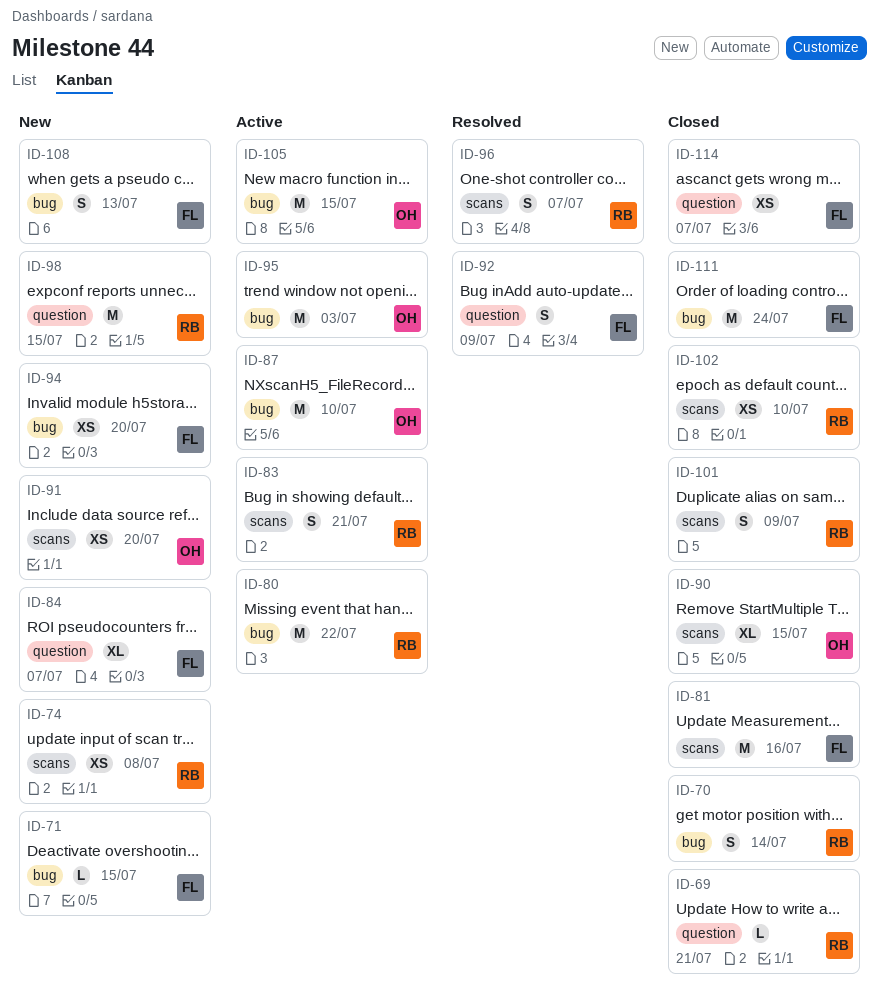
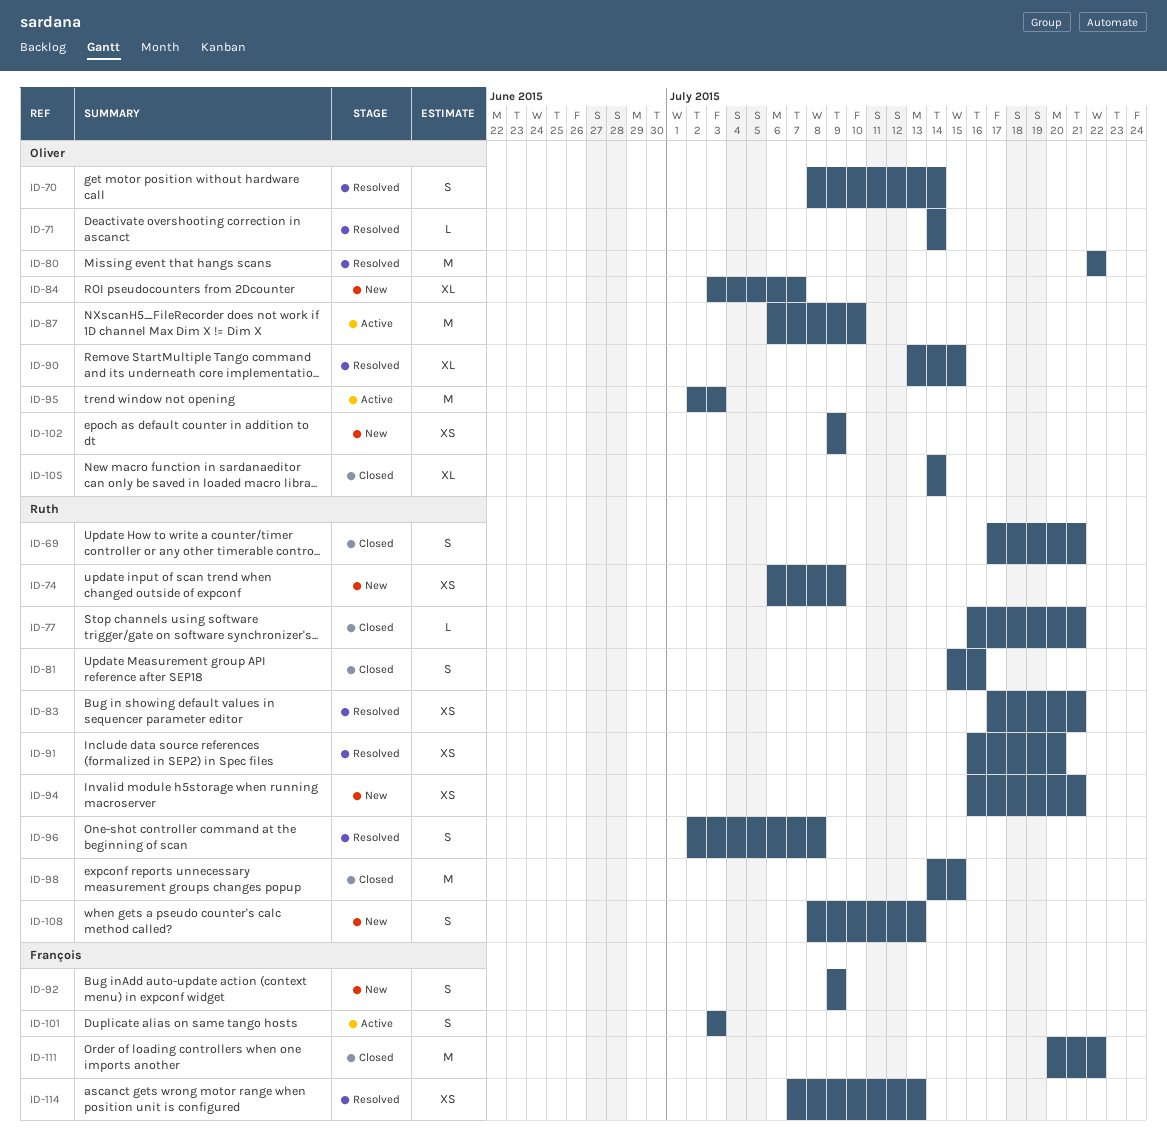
ID-69, estimate: L -> S
ID-70, status: Closed -> Resolved
ID-70, owner: Ruth -> Oliver
ID-71, status: New -> Resolved
ID-71, owner: François -> Oliver
ID-71, due: Jul 15 -> Jul 14
ID-74, due: Jul 8 -> Jul 9
ID-77: none -> present
ID-80, status: Active -> Resolved
ID-80, owner: Ruth -> Oliver
ID-81, owner: François -> Ruth
ID-81, estimate: M -> S
ID-83, status: Active -> Resolved
ID-83, estimate: S -> XS
ID-84, owner: François -> Oliver
ID-90, status: Closed -> Resolved
ID-91, status: New -> Resolved
ID-91, owner: Oliver -> Ruth
ID-92, status: Resolved -> New
ID-94, owner: François -> Ruth
ID-94, due: Jul 20 -> Jul 21
ID-96, due: Jul 7 -> Jul 8
ID-98, status: New -> Closed
ID-101, status: Closed -> Active
ID-101, owner: Ruth -> François
ID-101, due: Jul 9 -> Jul 3
ID-102, status: Closed -> New
ID-102, owner: Ruth -> Oliver
ID-102, due: Jul 10 -> Jul 9
ID-105, status: Active -> Closed
ID-105, estimate: M -> XL
ID-105, due: Jul 15 -> Jul 14
ID-108, owner: François -> Ruth
ID-111, due: Jul 24 -> Jul 22
ID-114, status: Closed -> Resolved
ID-114, due: Jul 7 -> Jul 13

